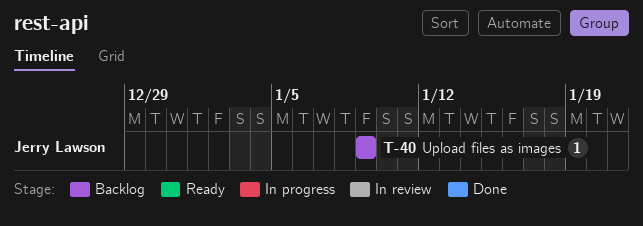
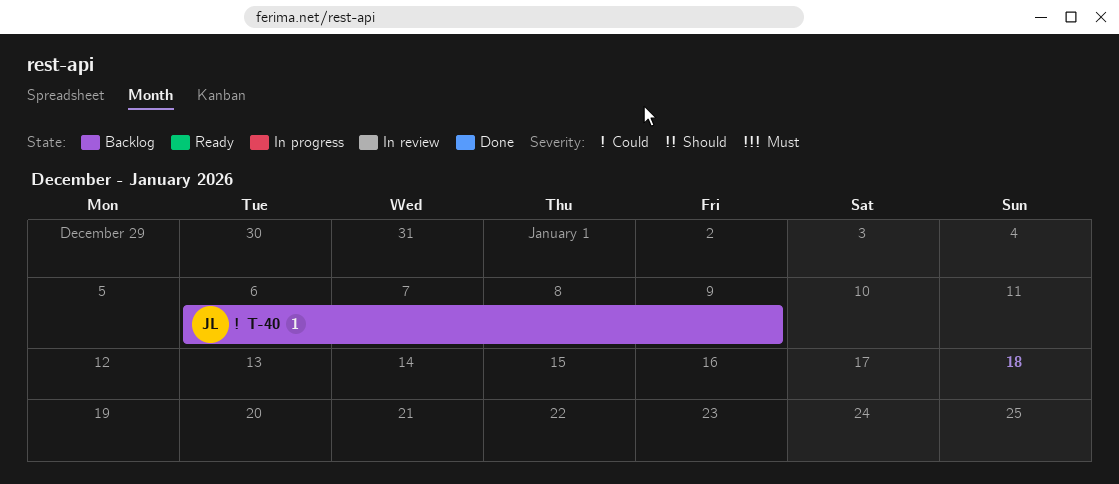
T-40, start: Jan 9 -> Jan 6

